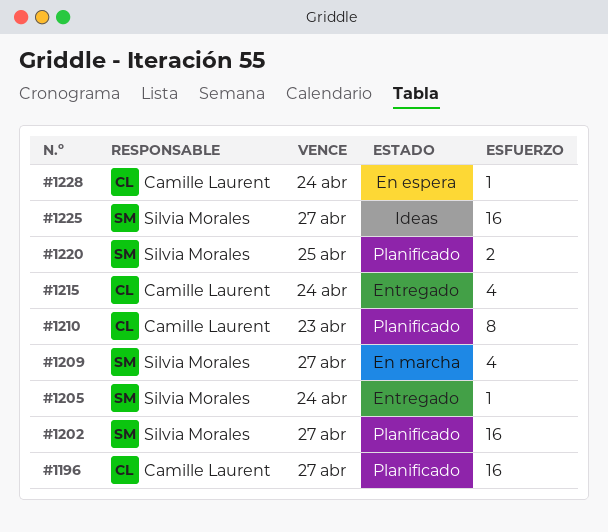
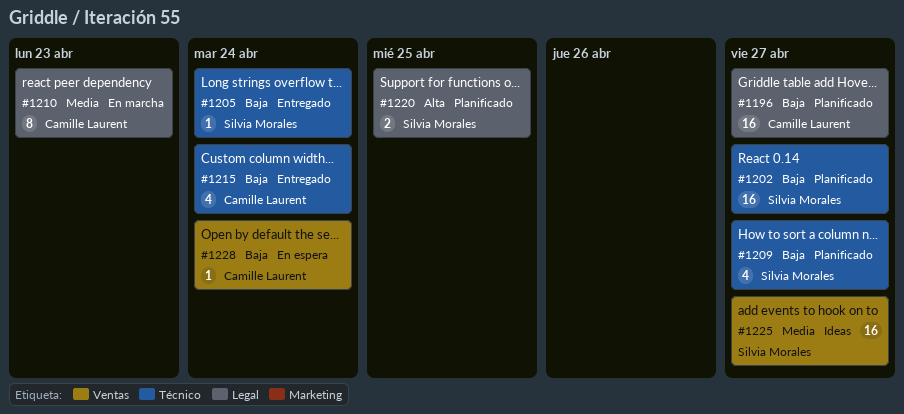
#1209, status: En marcha -> Planificado
#1210, status: Planificado -> En marcha

